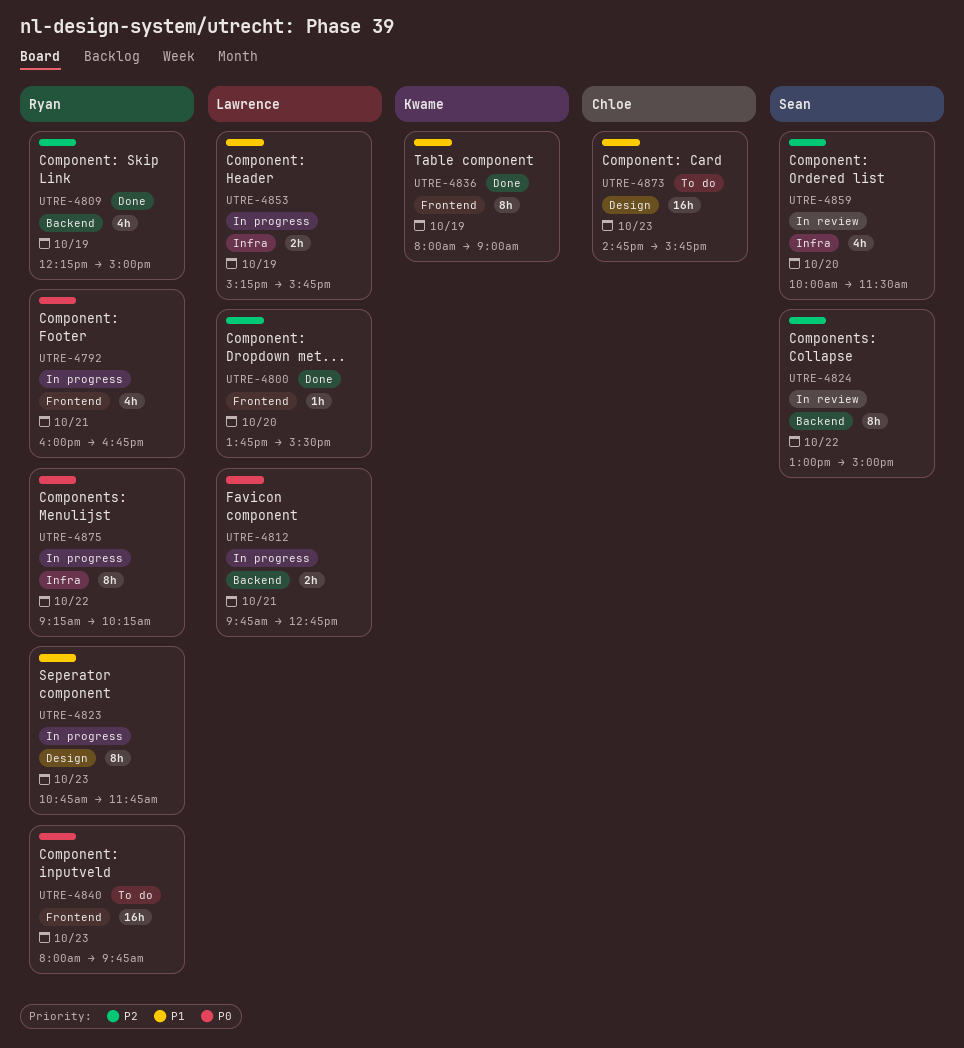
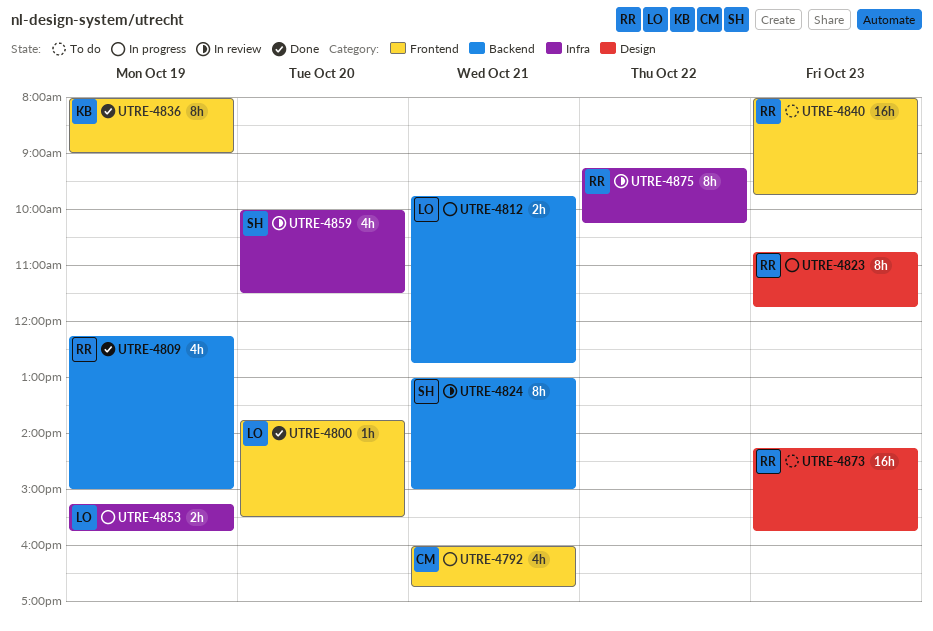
UTRE-4792, owner: Ryan -> Chloe
UTRE-4824, day: Oct 22 -> Oct 21
UTRE-4873, owner: Chloe -> Ryan
UTRE-4873, begins: 14:45 -> 14:15
UTRE-4875, status: In progress -> In review

